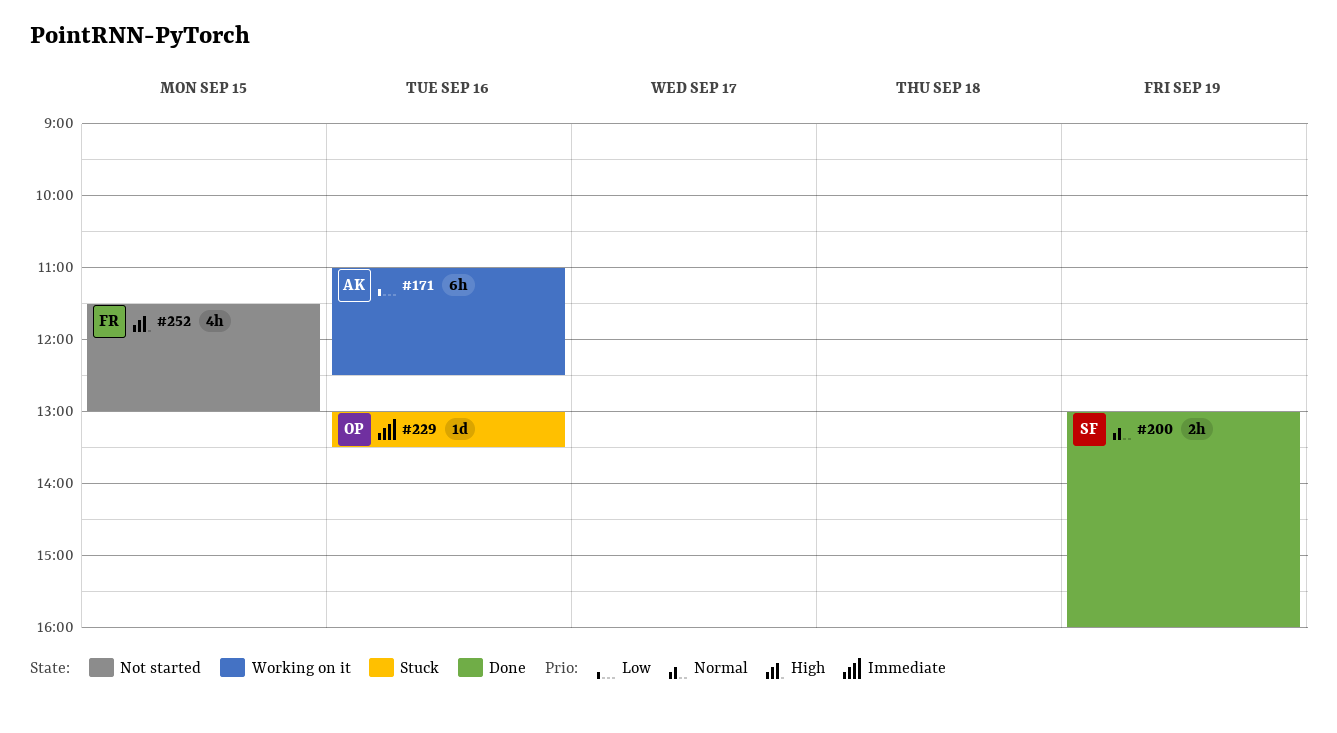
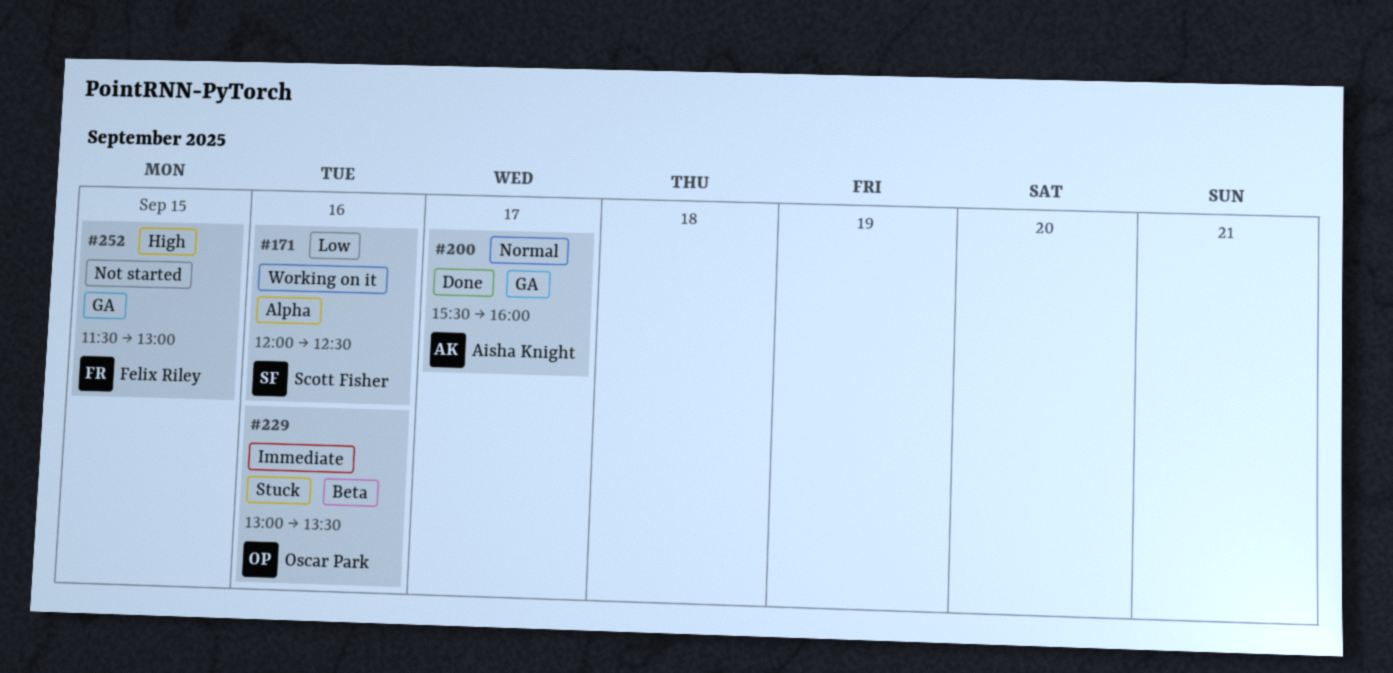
#171, owner: Aisha Knight -> Scott Fisher
#171, begins: 11:00 -> 12:00
#200, owner: Scott Fisher -> Aisha Knight
#200, day: Sep 19 -> Sep 17
#200, begins: 13:00 -> 15:30

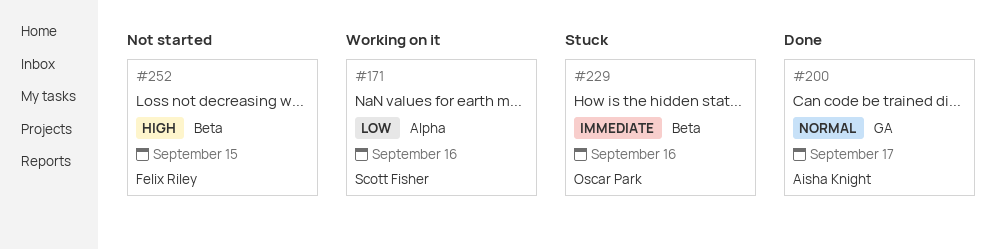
#252, label: GA -> Beta

